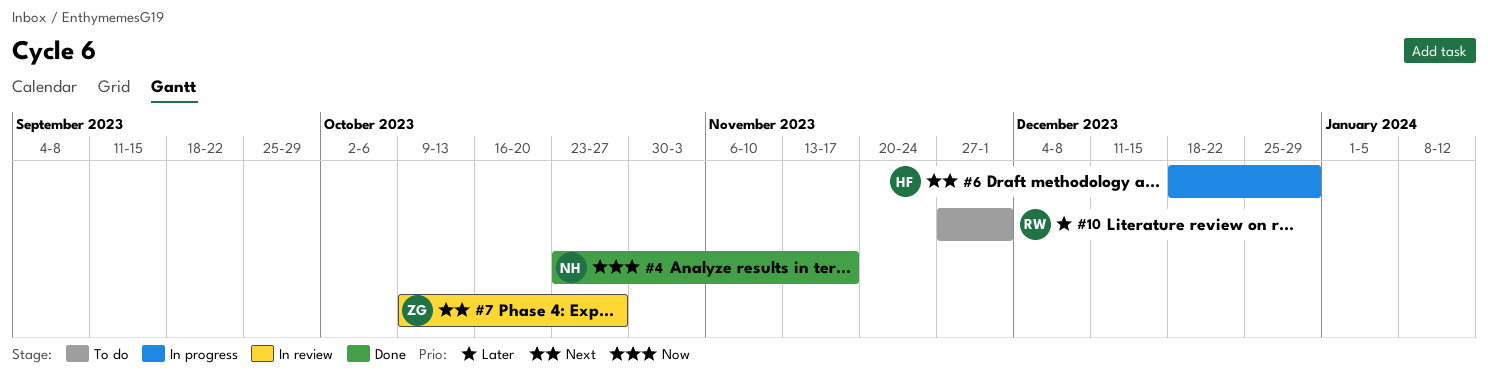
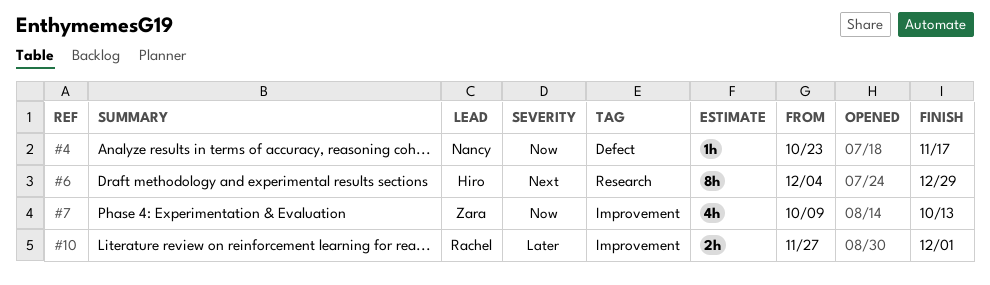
#6, start: Dec 18 -> Dec 4
#7, priority: Next -> Now
#7, due: Oct 27 -> Oct 13

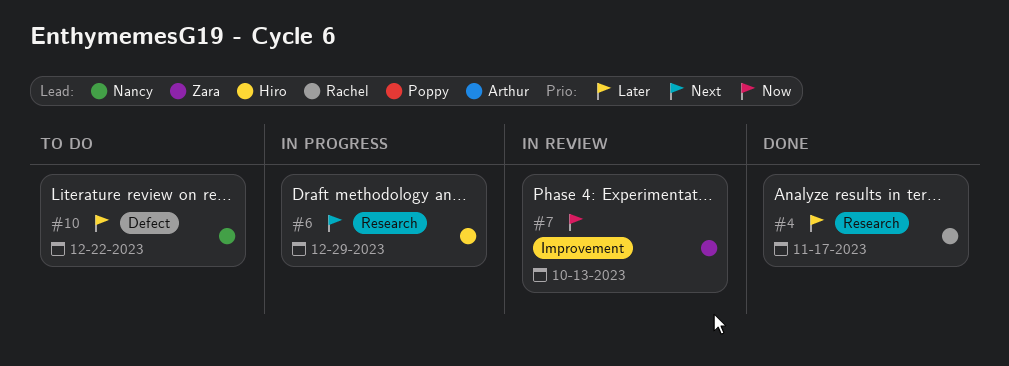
#4, owner: Nancy -> Rachel
#4, priority: Now -> Later
#4, label: Defect -> Research
#10, owner: Rachel -> Nancy
#10, label: Improvement -> Defect
#10, due: Dec 1 -> Dec 22

